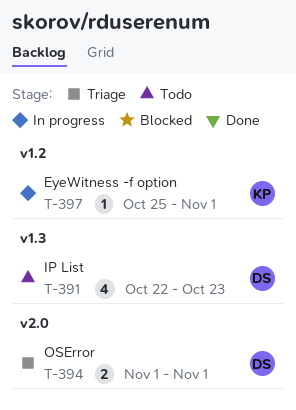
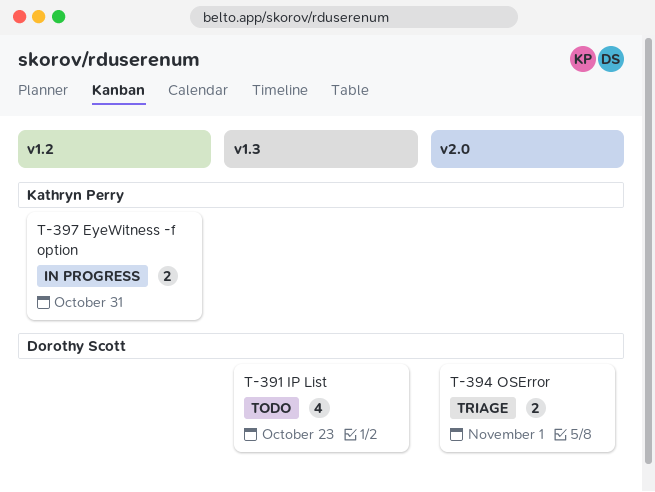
T-397, estimate: 1 -> 2
T-397, due: Nov 1 -> Oct 31

